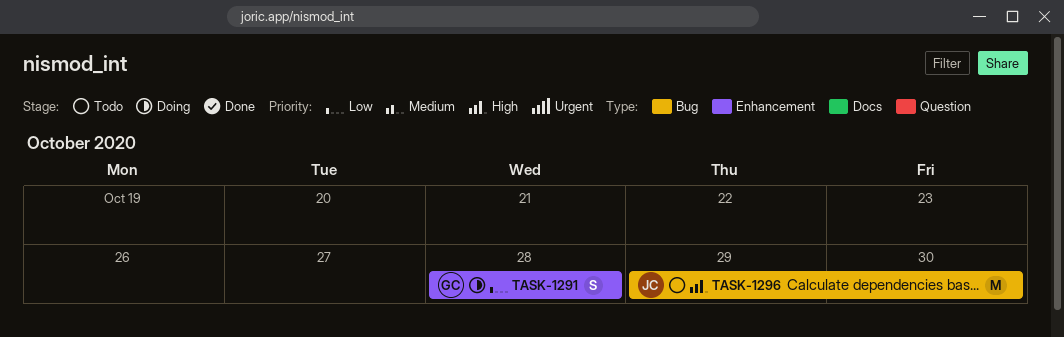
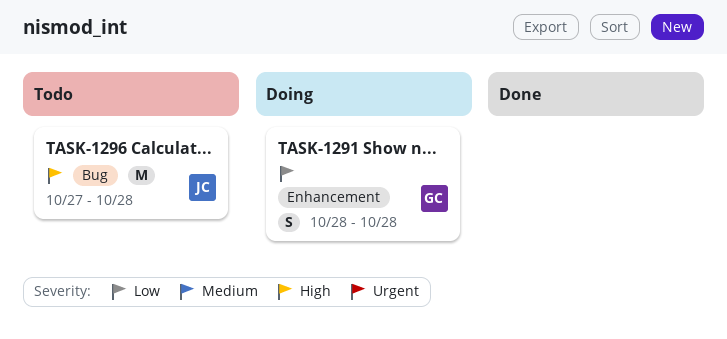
TASK-1296, start: Oct 29 -> Oct 27
TASK-1296, due: Oct 30 -> Oct 28

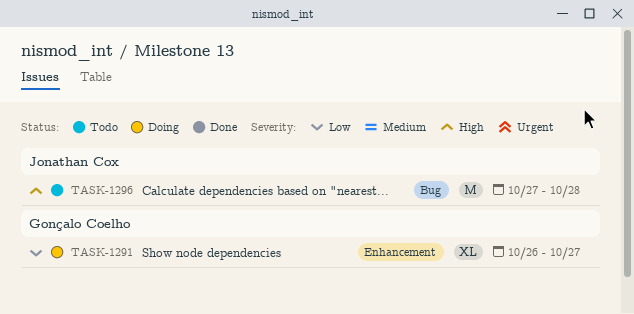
TASK-1291, estimate: S -> XL
TASK-1291, start: Oct 28 -> Oct 26
TASK-1291, due: Oct 28 -> Oct 27

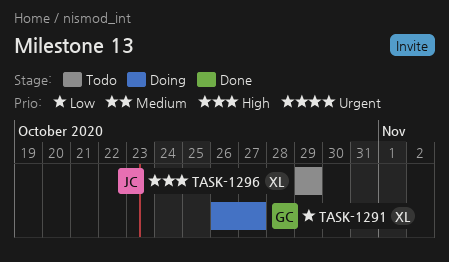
TASK-1296, estimate: M -> XL
TASK-1296, start: Oct 27 -> Oct 29
TASK-1296, due: Oct 28 -> Oct 29

